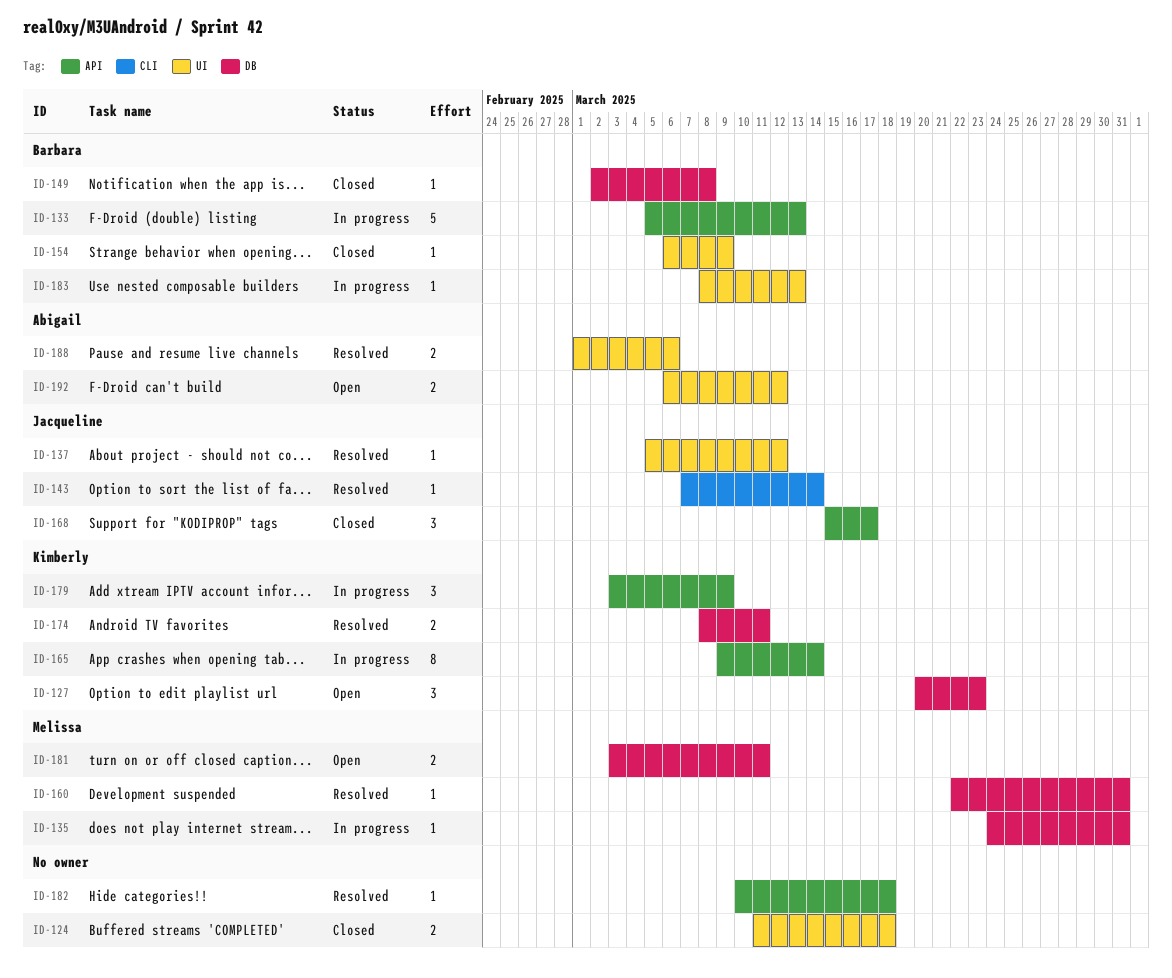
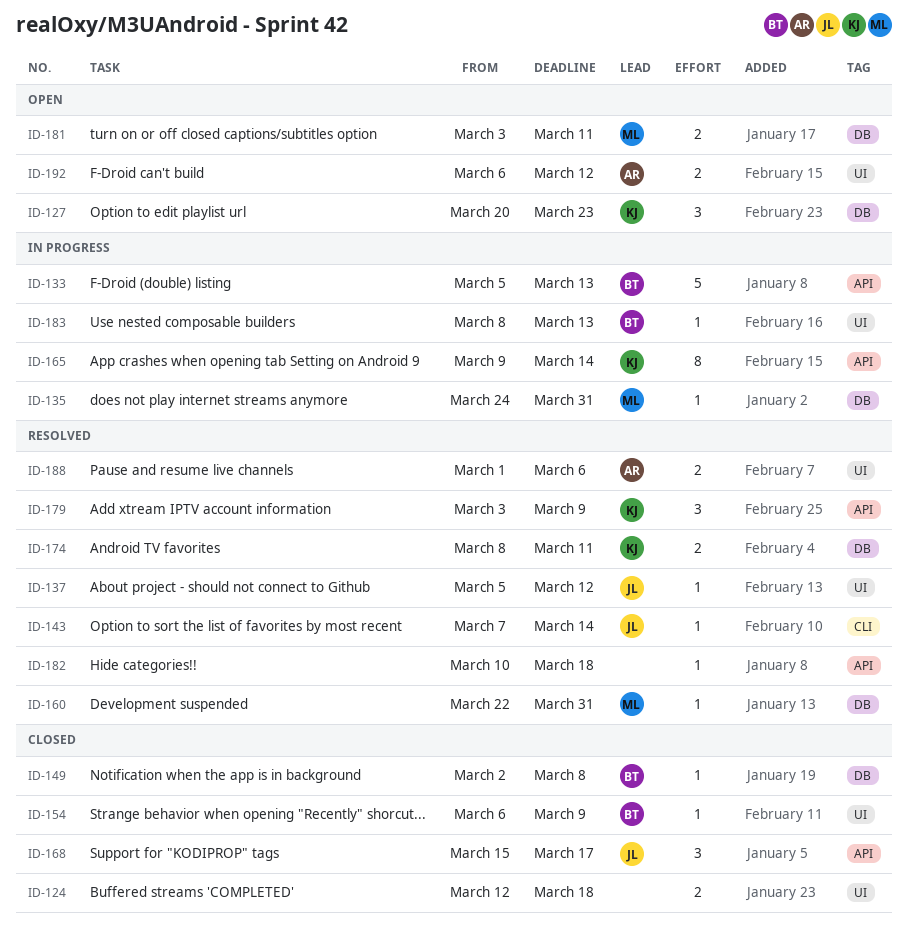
ID-124, start: Mar 11 -> Mar 12
ID-179, status: In progress -> Resolved

